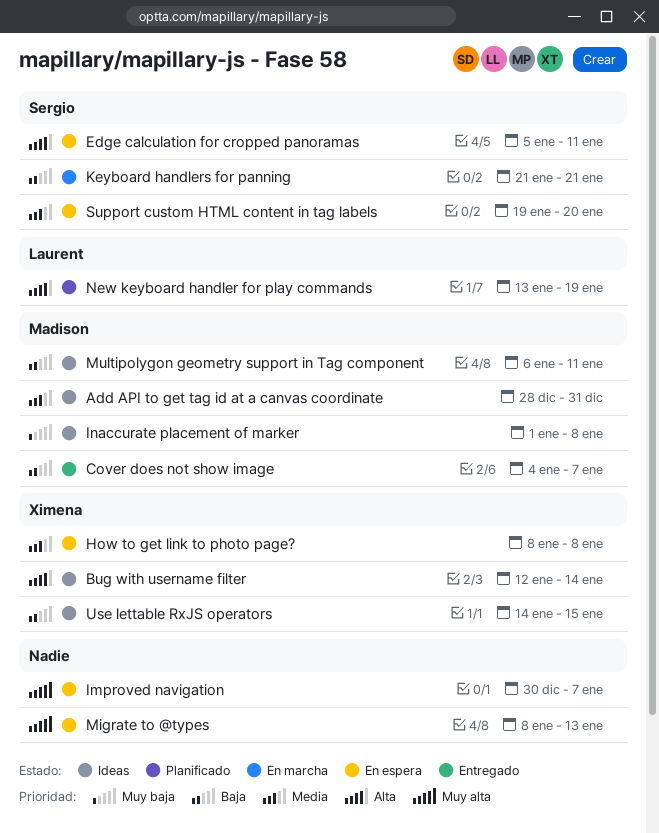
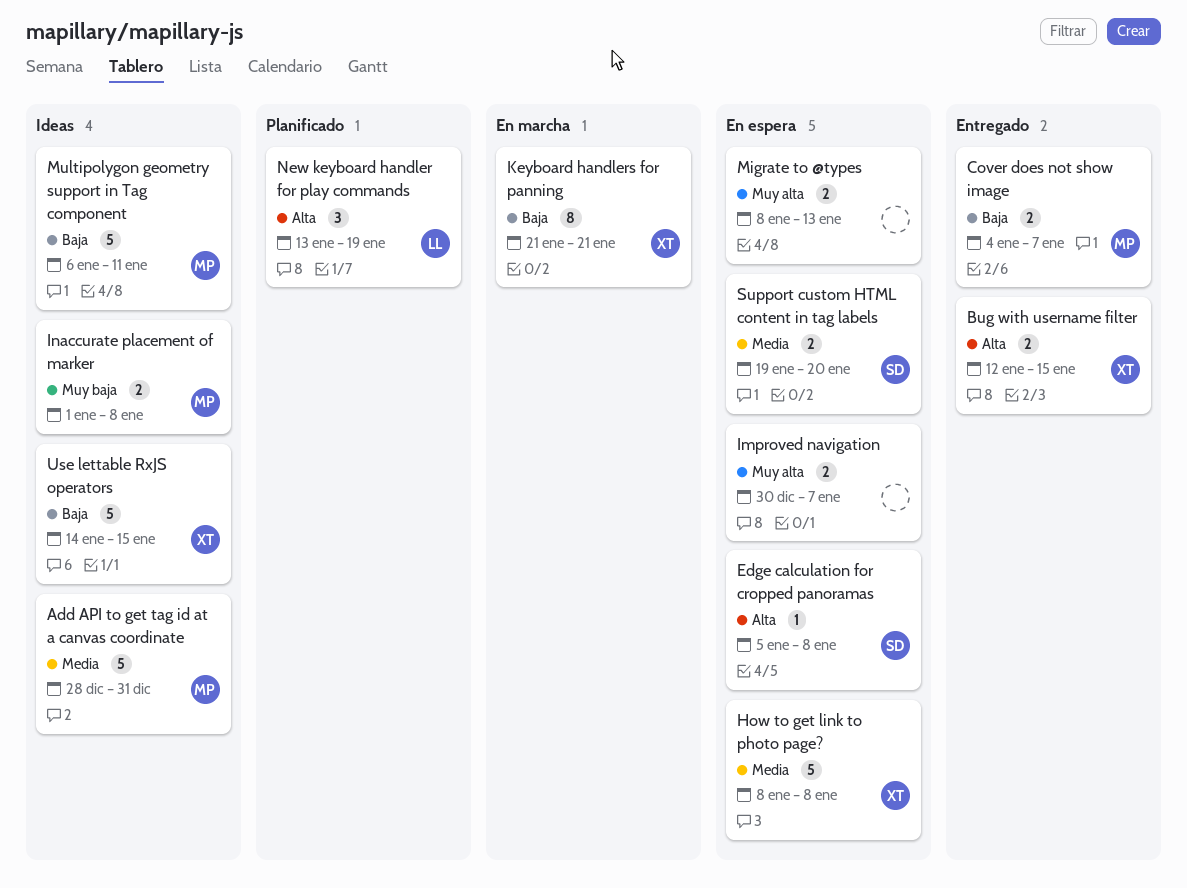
Bug with username filter, status: Ideas -> Entregado
Bug with username filter, due: Jan 14 -> Jan 15
Edge calculation for cropped panoramas, due: Jan 11 -> Jan 8
Keyboard handlers for panning, owner: Sergio -> Ximena

